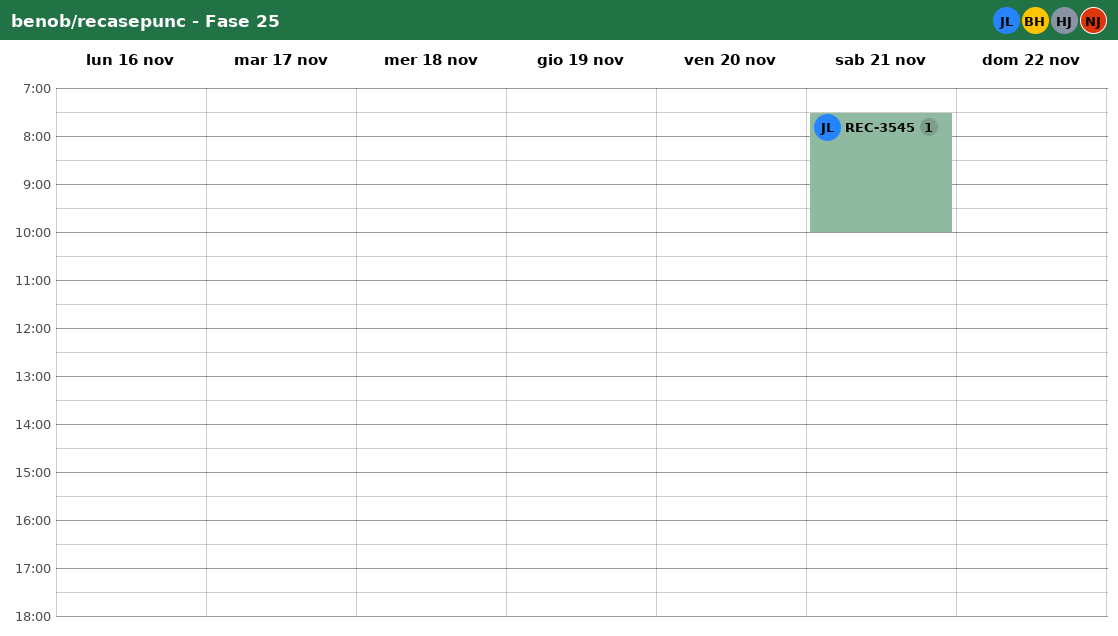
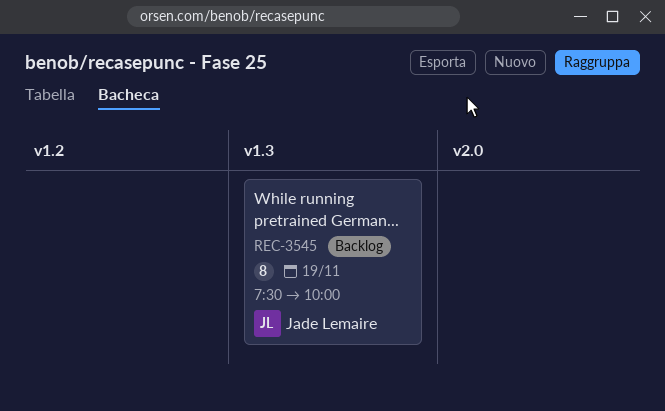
REC-3545, estimate: 1 -> 8
REC-3545, day: Nov 21 -> Nov 19

